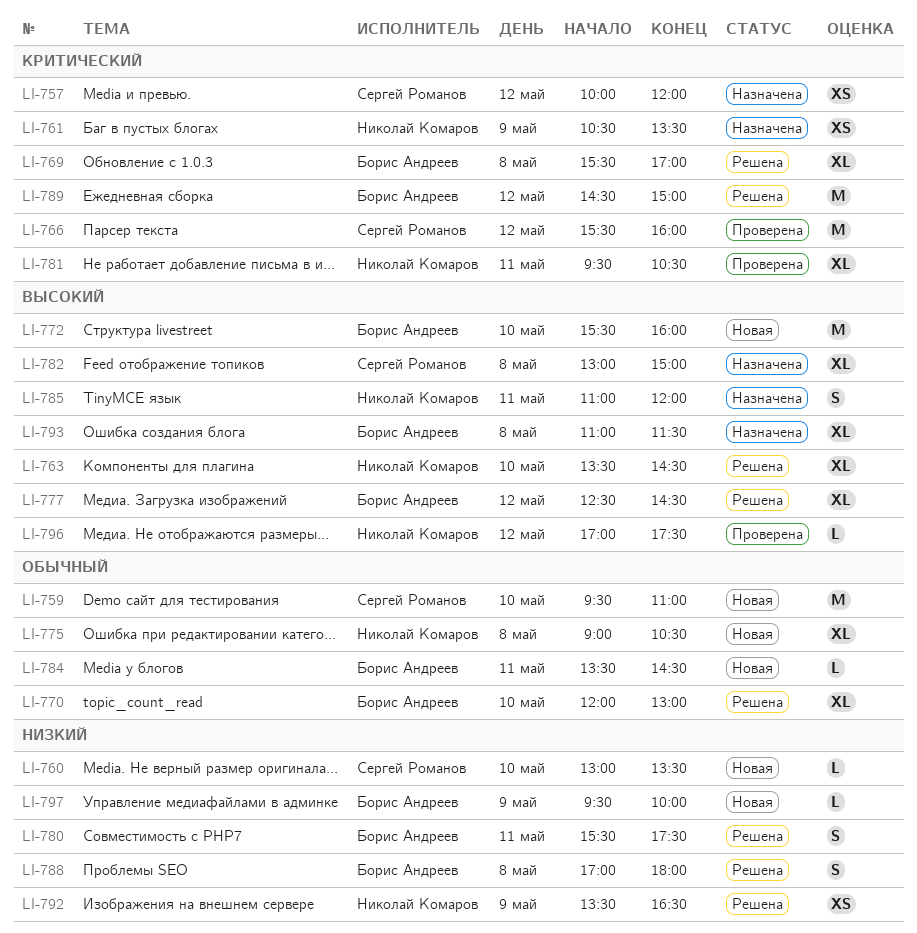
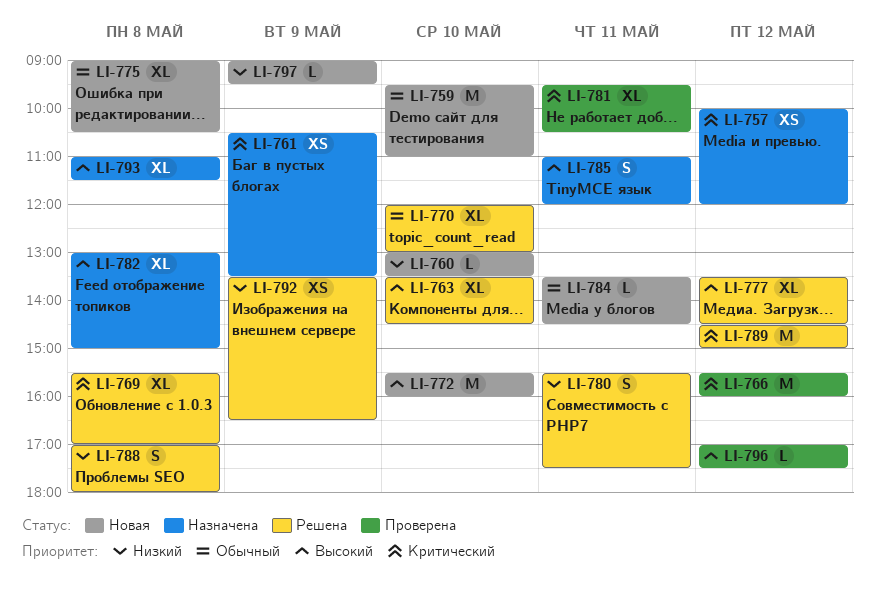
LI-777, begins: 12:30 -> 13:30
LI-797, begins: 09:30 -> 09:00
LI-797, ends: 10:00 -> 09:30

